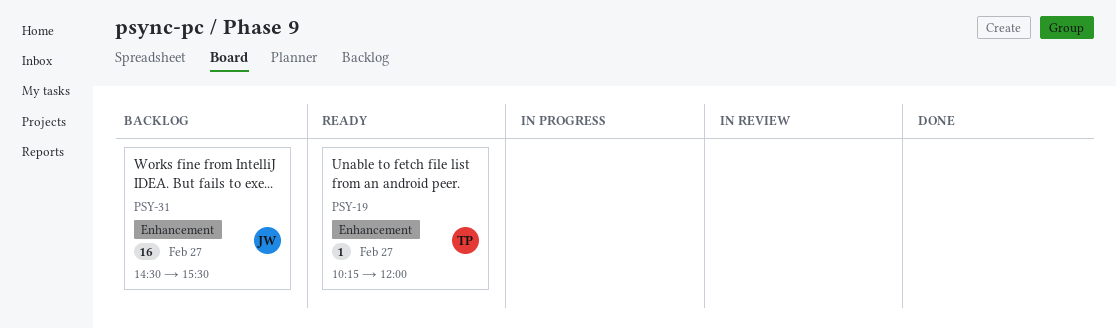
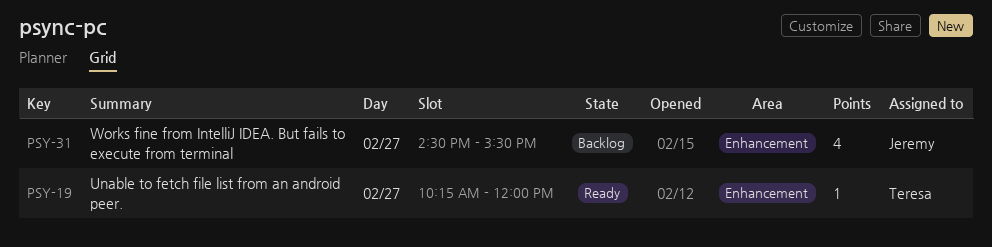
PSY-31, estimate: 16 -> 4

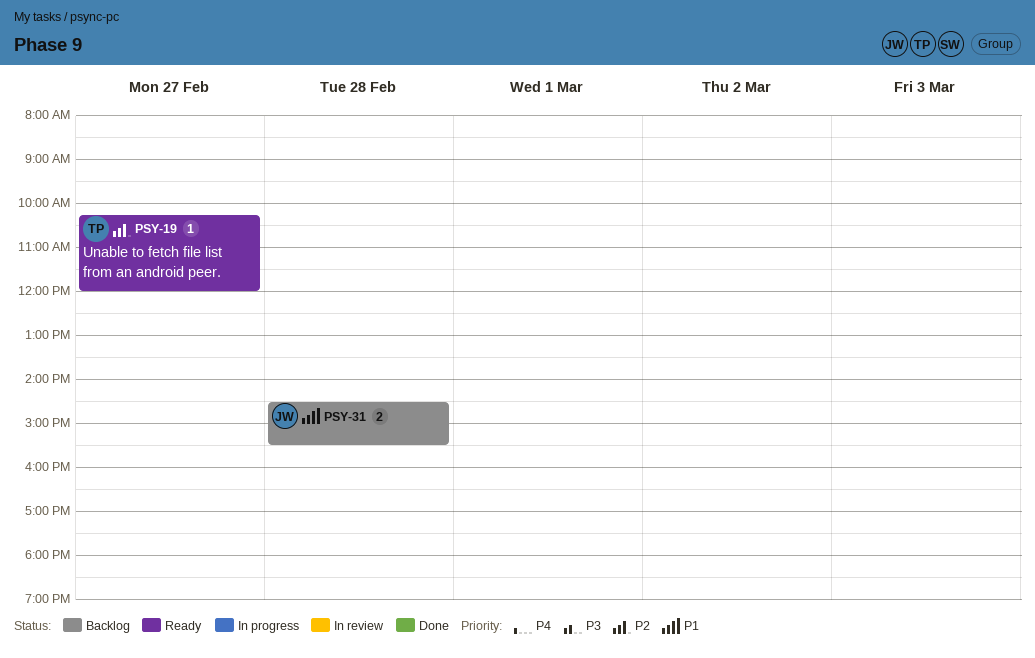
PSY-31, estimate: 4 -> 2
PSY-31, day: Feb 27 -> Feb 28

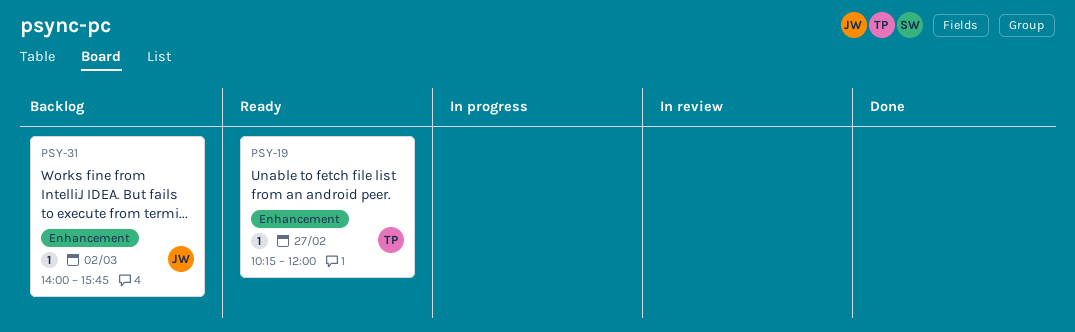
PSY-31, estimate: 2 -> 1
PSY-31, day: Feb 28 -> Mar 2
PSY-31, begins: 14:30 -> 14:00
PSY-31, ends: 15:30 -> 15:45

